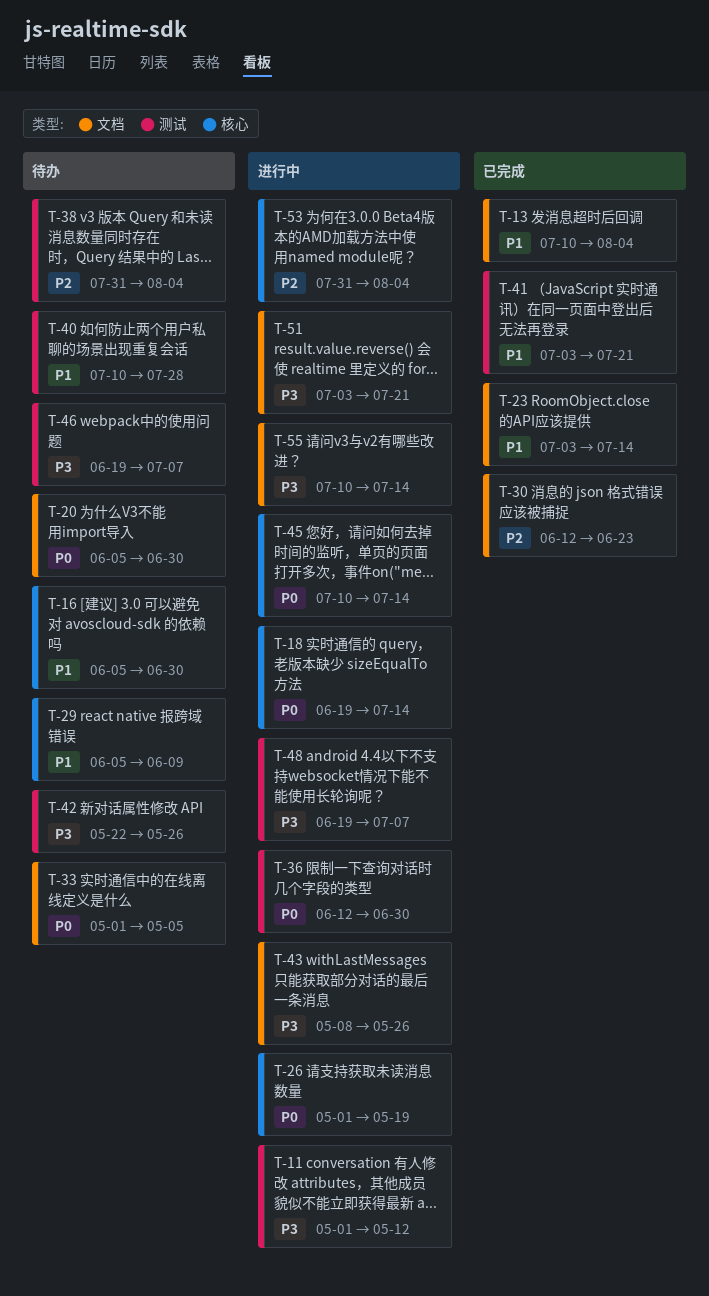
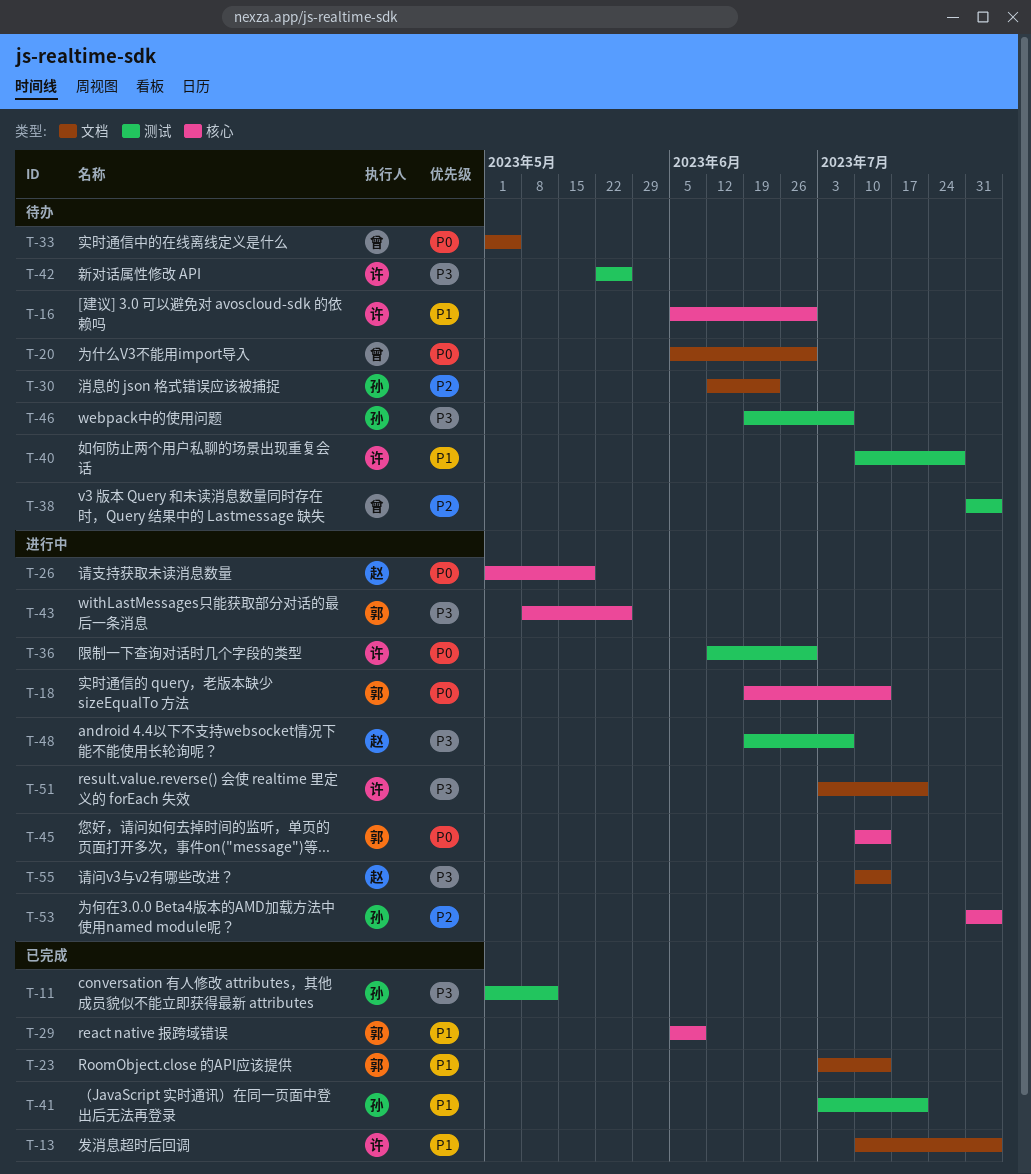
T-11, status: 进行中 -> 已完成
T-29, status: 待办 -> 已完成
T-30, status: 已完成 -> 待办
T-43, label: 文档 -> 核心

